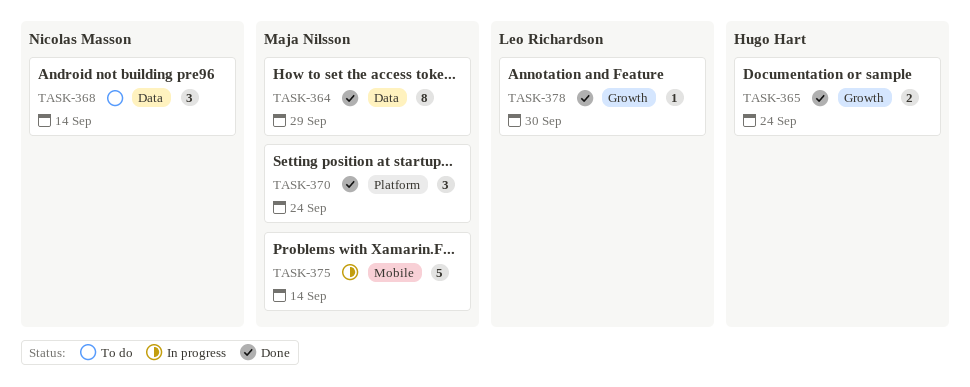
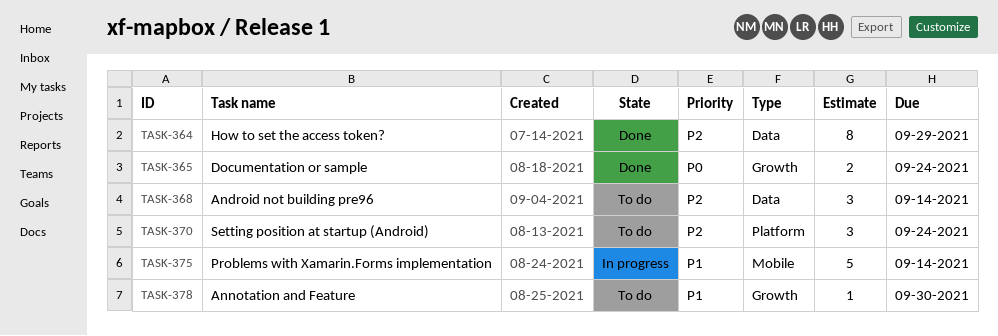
TASK-370, status: Done -> To do
TASK-378, status: Done -> To do

